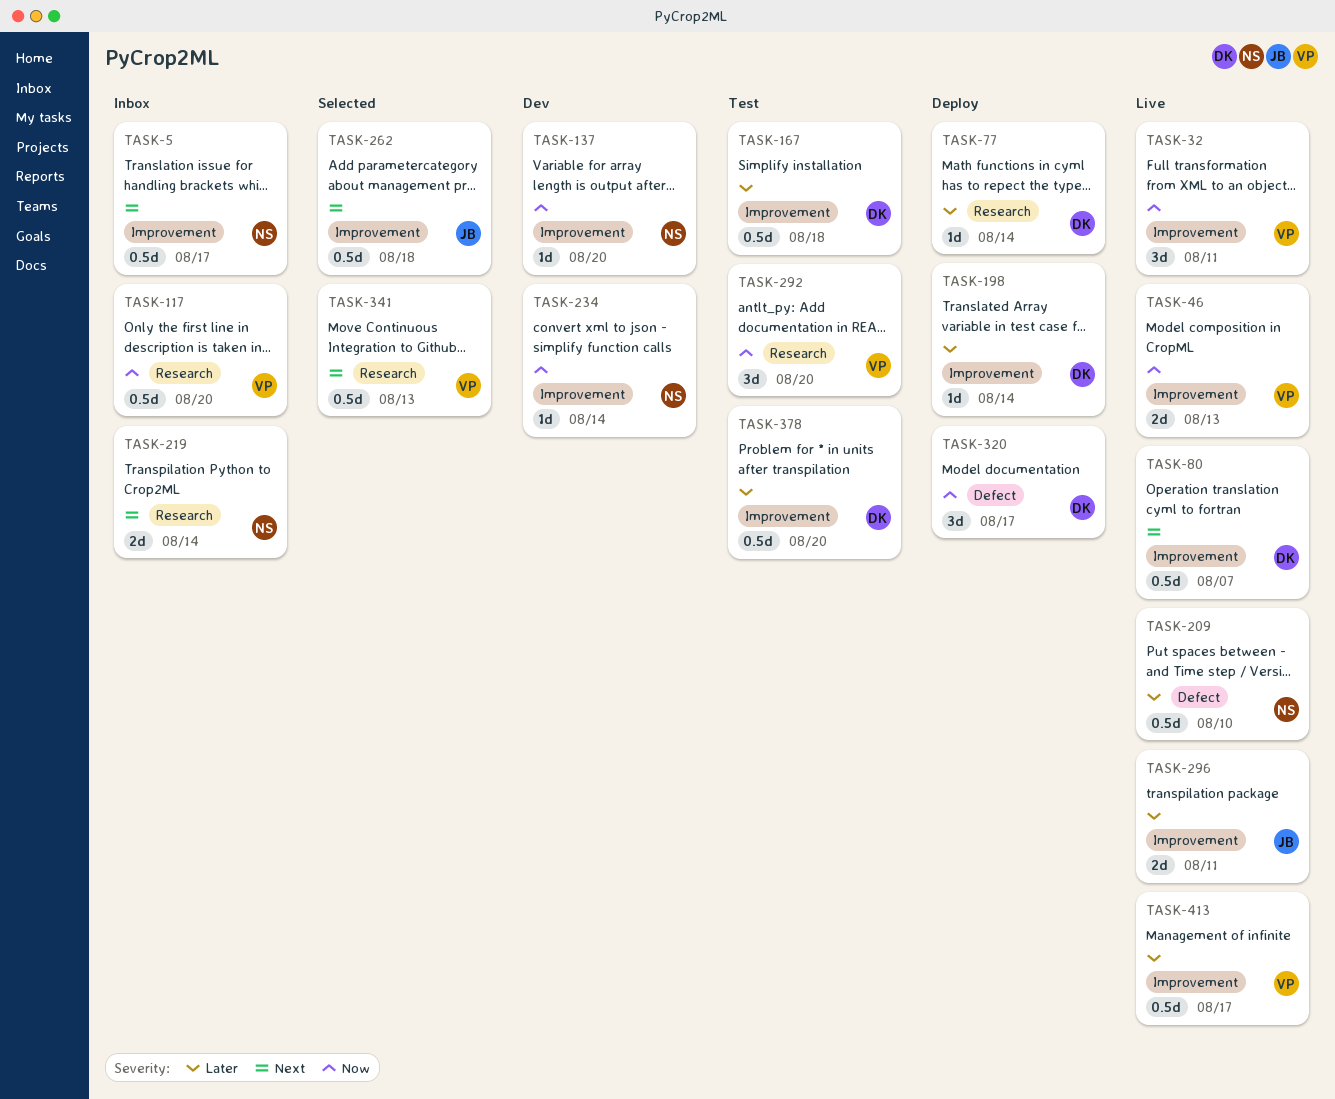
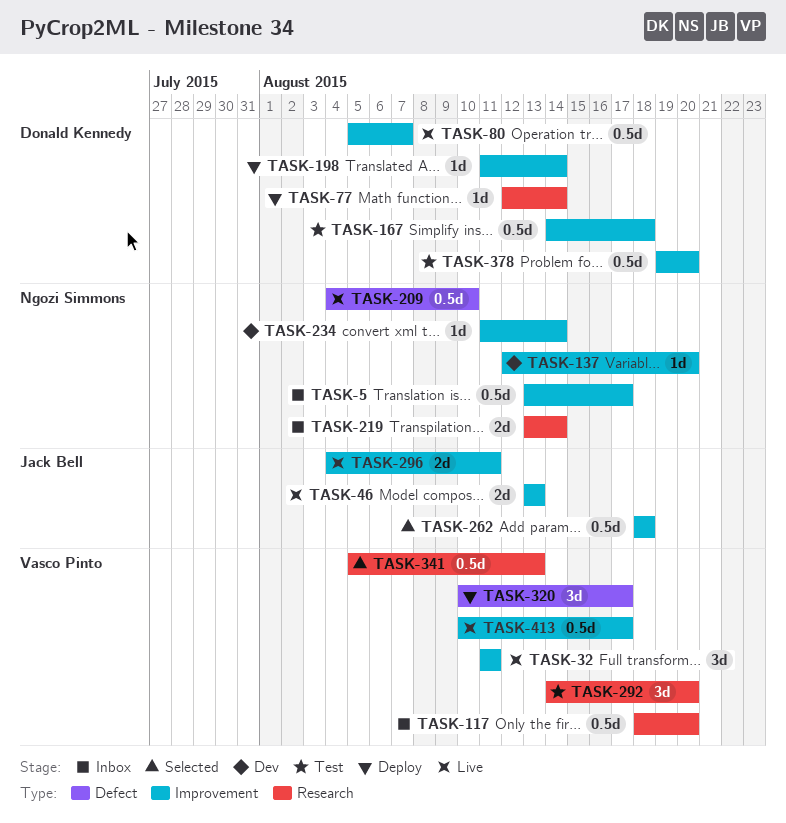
TASK-46, owner: Vasco Pinto -> Jack Bell
TASK-320, owner: Donald Kennedy -> Vasco Pinto

